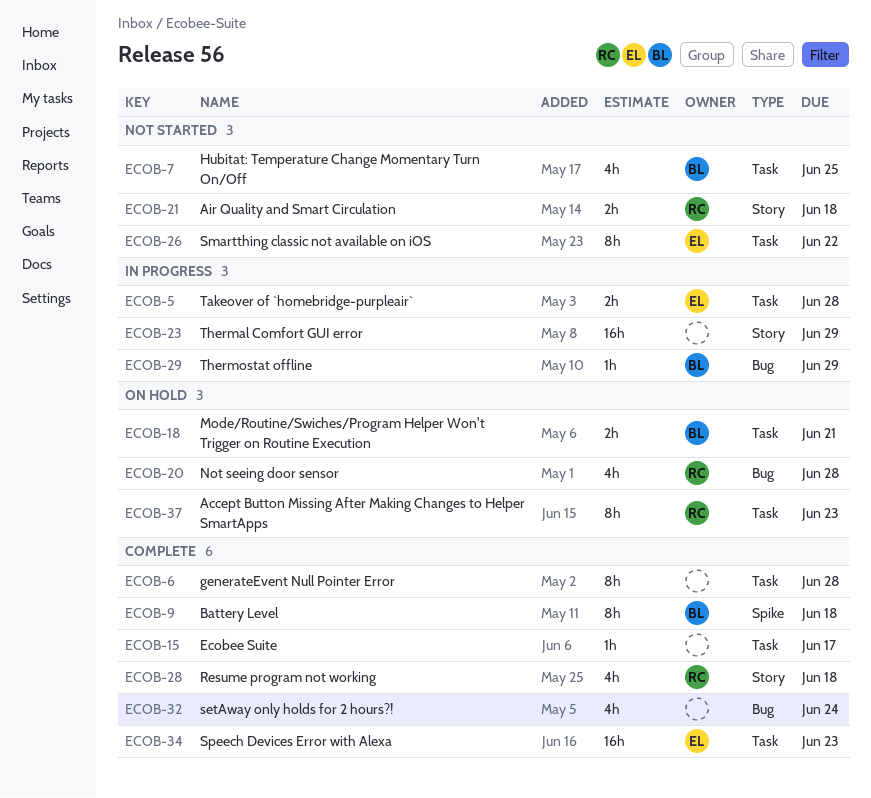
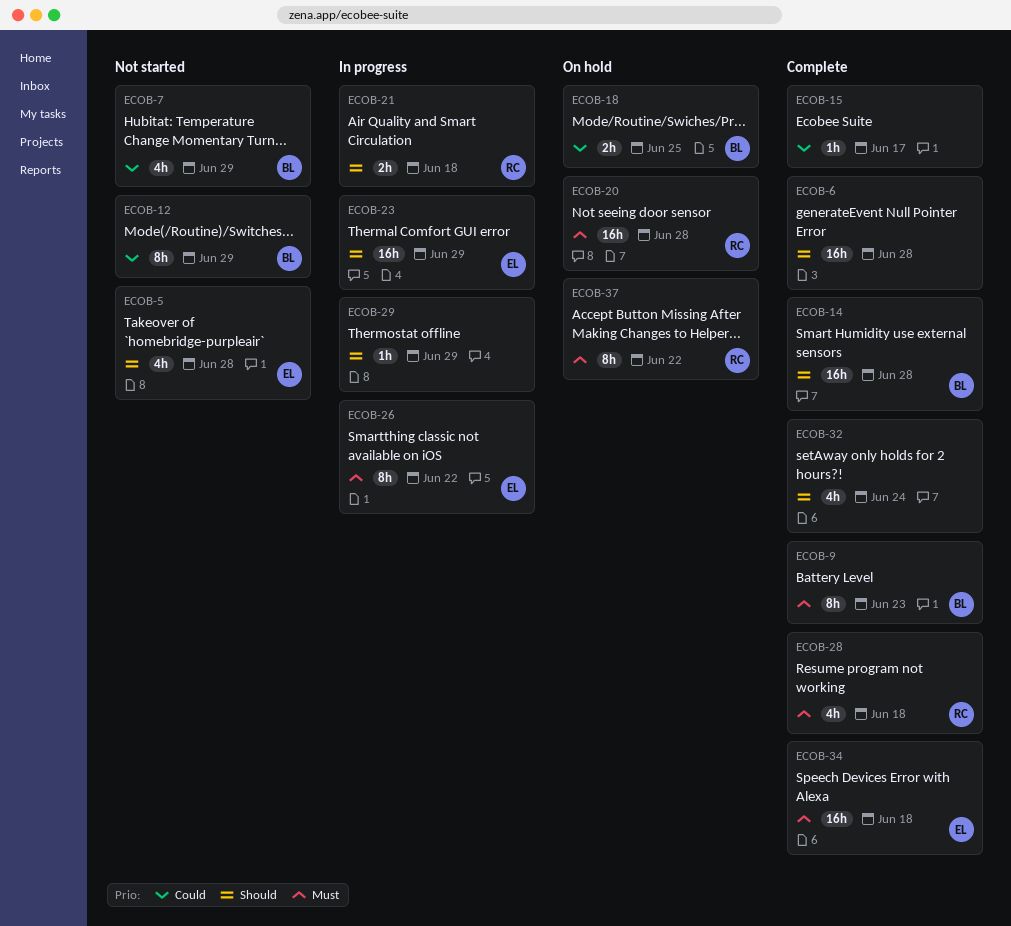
ECOB-5, status: In progress -> Not started
ECOB-5, estimate: 2h -> 4h
ECOB-6, estimate: 8h -> 16h
ECOB-7, due: Jun 25 -> Jun 29
ECOB-9, due: Jun 18 -> Jun 23
ECOB-12: none -> present
ECOB-14: none -> present
ECOB-18, due: Jun 21 -> Jun 25
ECOB-20, estimate: 4h -> 16h
ECOB-21, status: Not started -> In progress
ECOB-23, owner: none -> EL
ECOB-26, status: Not started -> In progress
ECOB-29, owner: BL -> none
ECOB-34, due: Jun 23 -> Jun 18
ECOB-37, due: Jun 23 -> Jun 22

